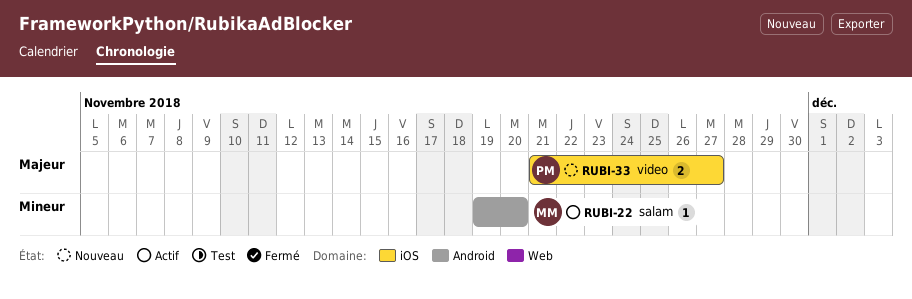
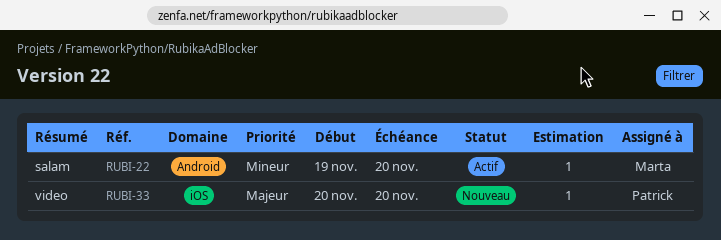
RUBI-33, estimate: 2 -> 1
RUBI-33, start: Nov 21 -> Nov 20
RUBI-33, due: Nov 27 -> Nov 20

